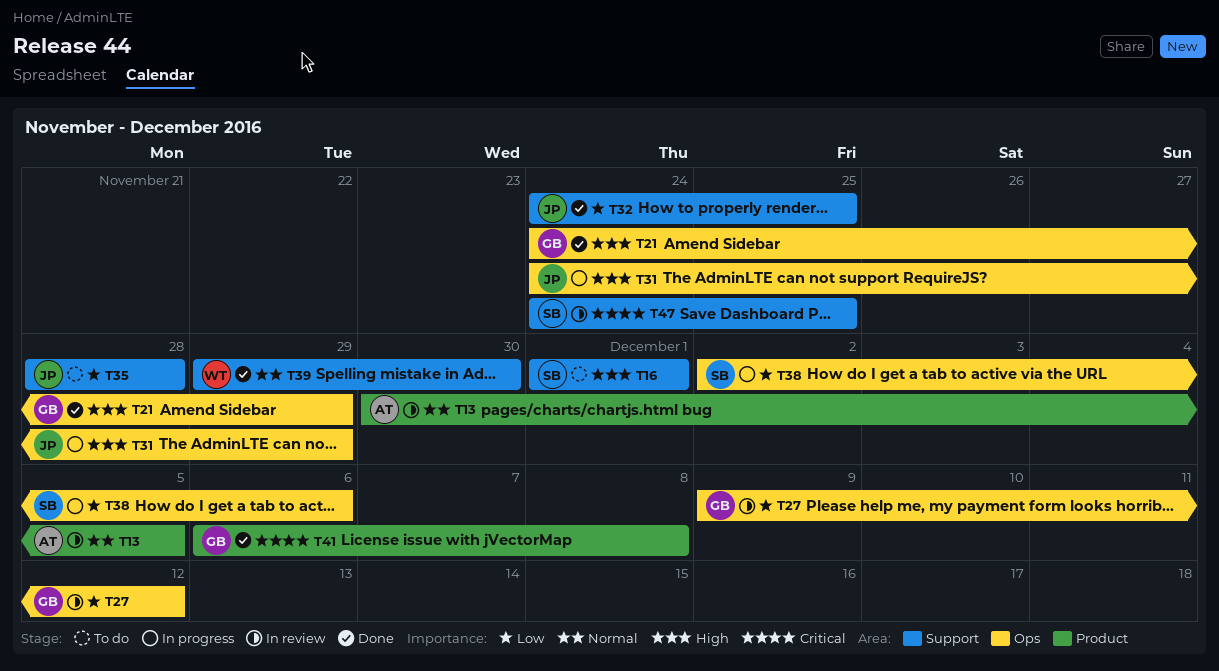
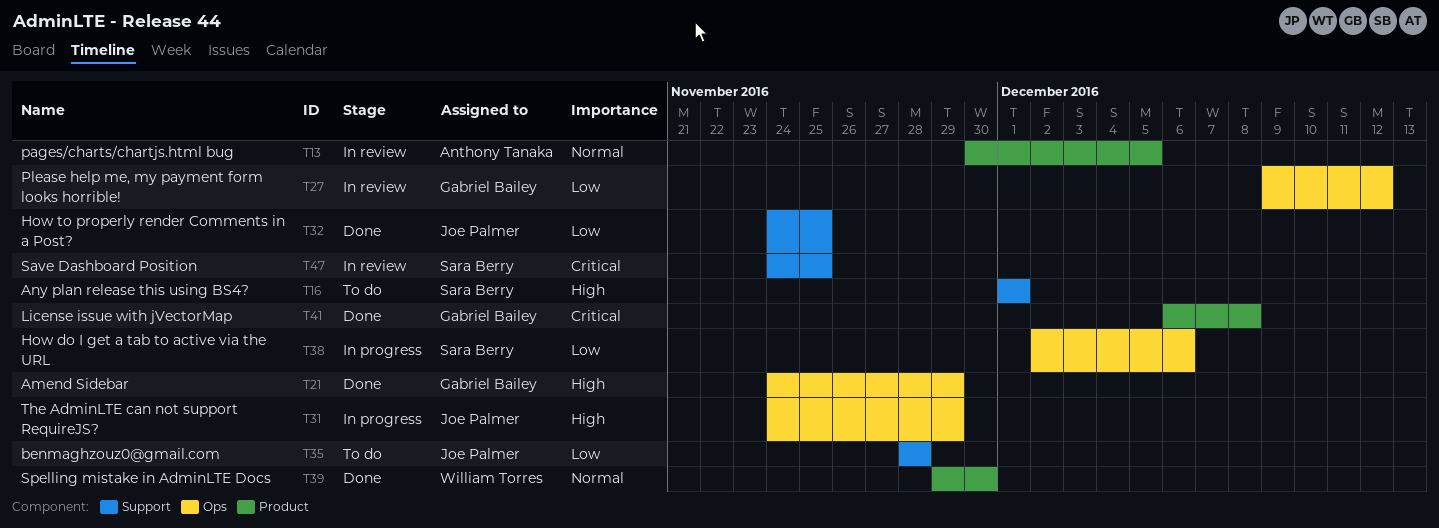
T39, label: Support -> Product

